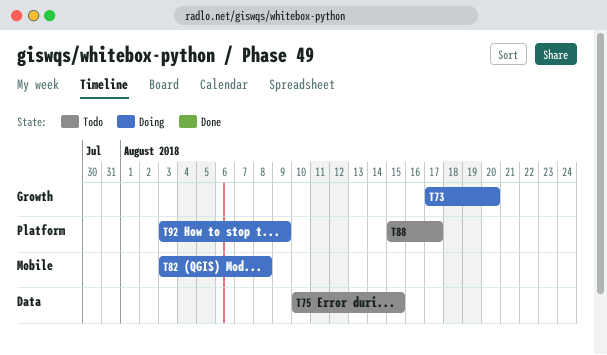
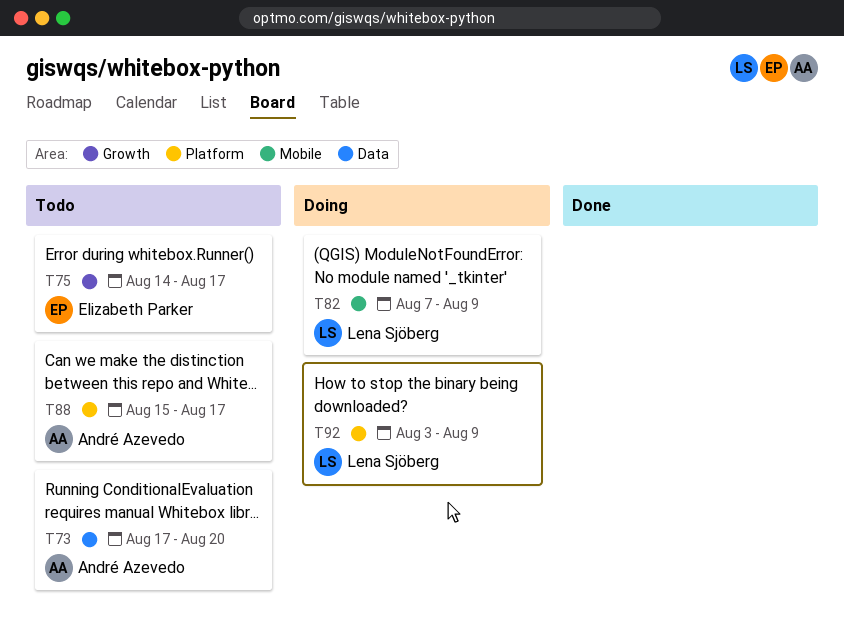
T73, status: Doing -> Todo
T73, label: Growth -> Data
T75, label: Data -> Growth
T75, start: Aug 10 -> Aug 14
T75, due: Aug 15 -> Aug 17
T82, start: Aug 3 -> Aug 7
T82, due: Aug 8 -> Aug 9

